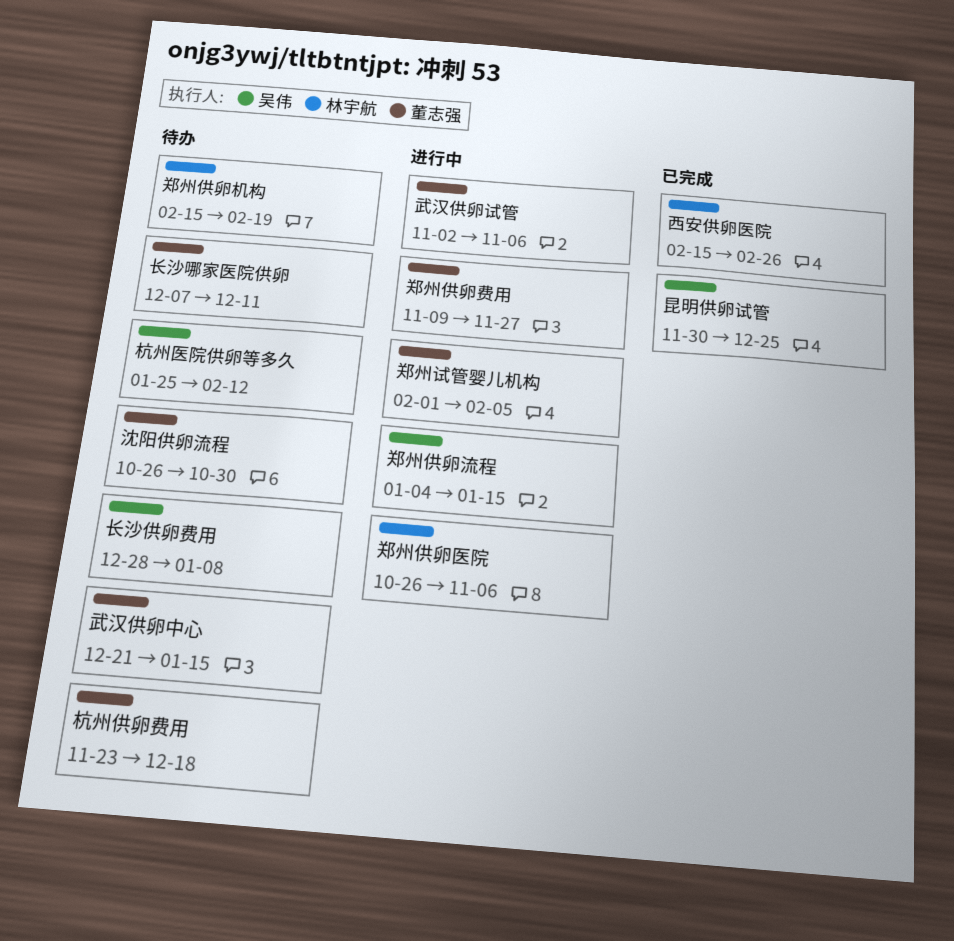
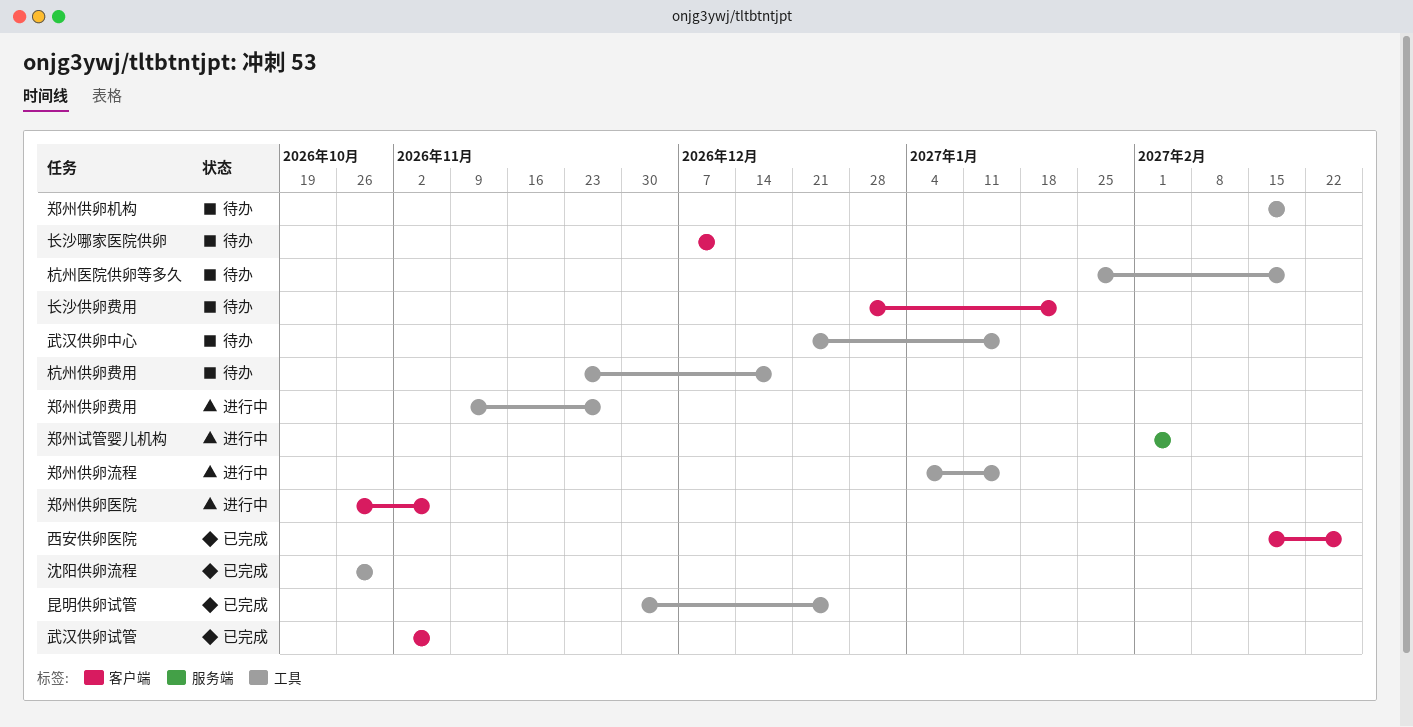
杭州医院供卵等多久, due: Feb 12 -> Feb 19
武汉供卵试管, status: 进行中 -> 已完成
沈阳供卵流程, status: 待办 -> 已完成
长沙供卵费用, due: Jan 8 -> Jan 22

